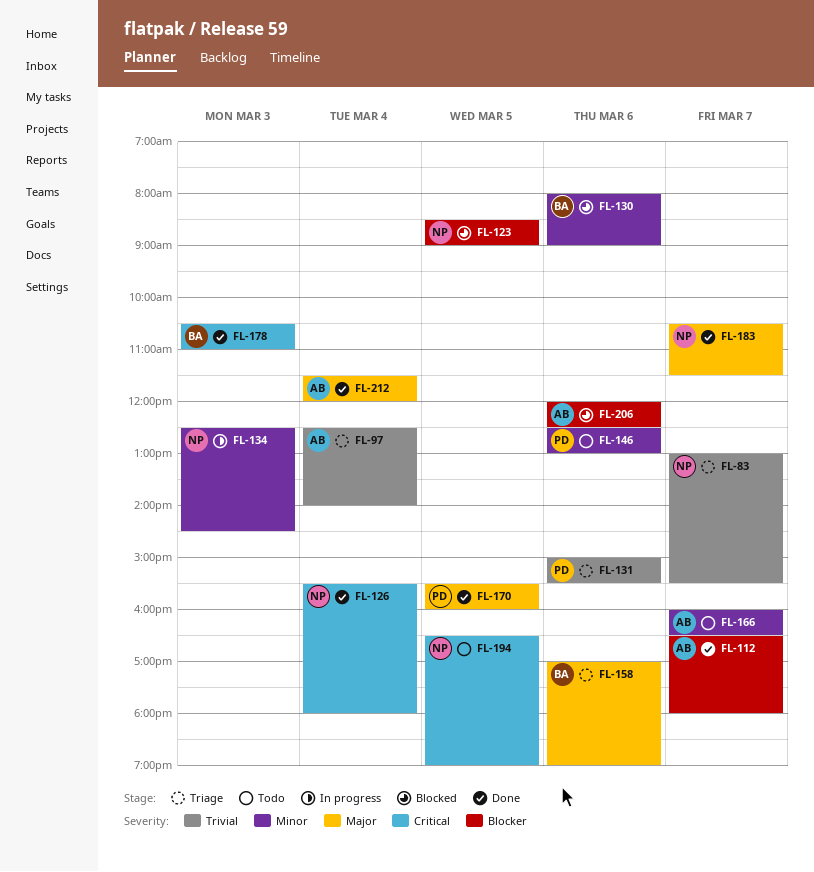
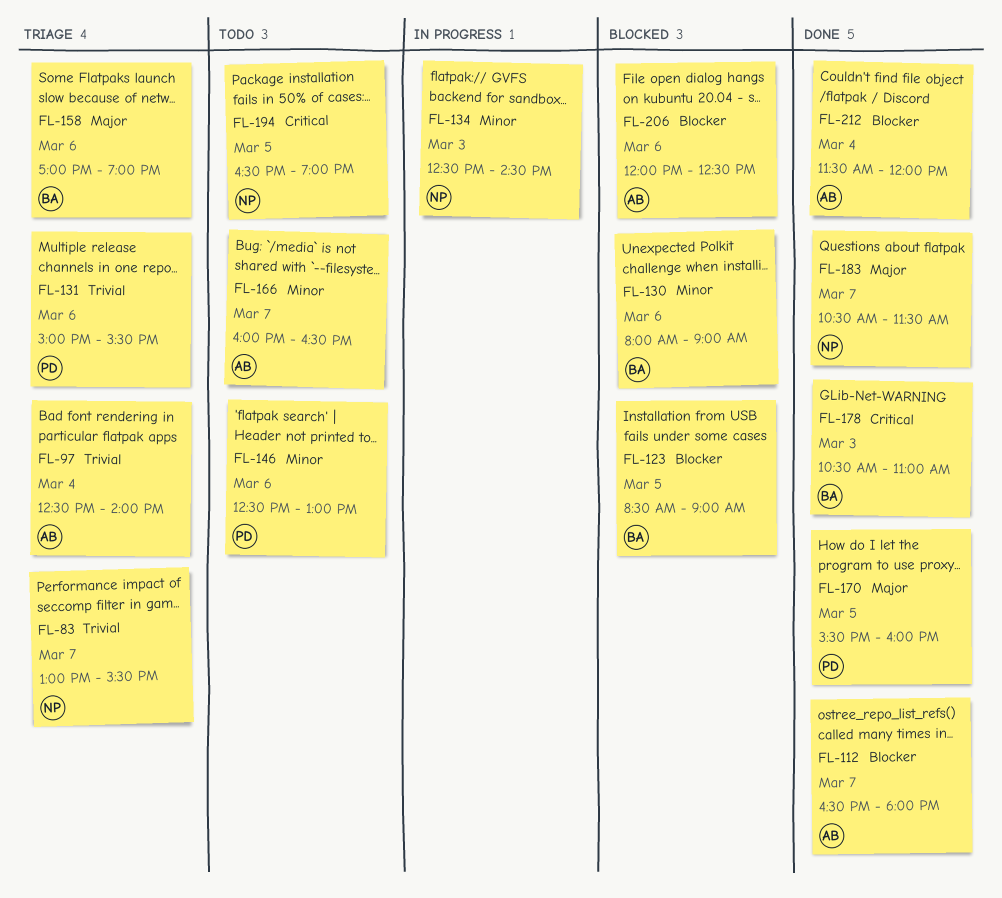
FL-123, owner: NP -> BA
FL-126: present -> none
FL-212, priority: Major -> Blocker

